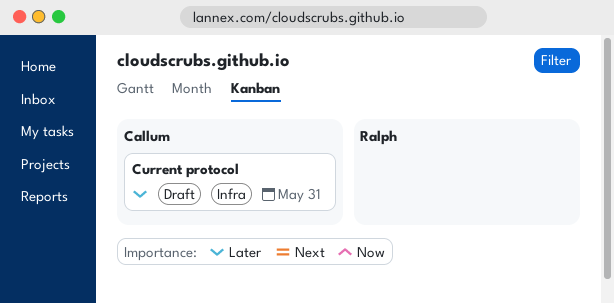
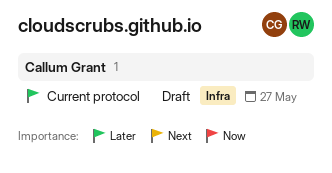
Current protocol, due: May 31 -> May 27

